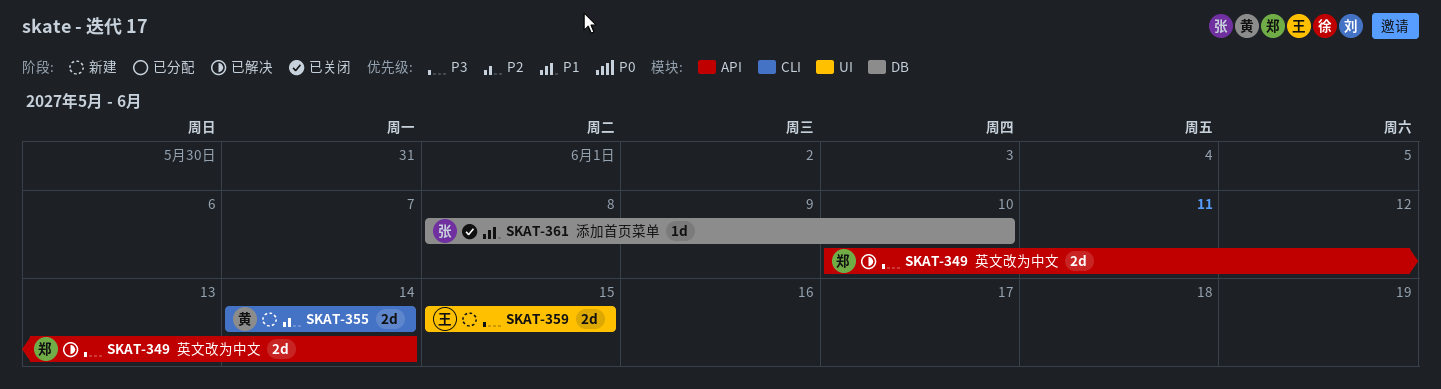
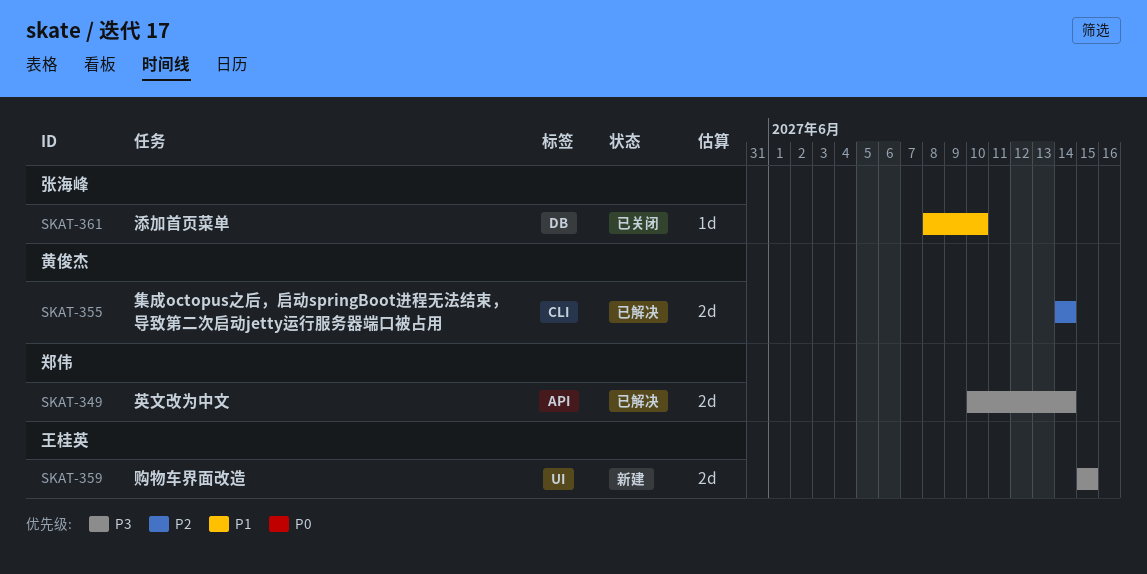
SKAT-355, status: 新建 -> 已解决

